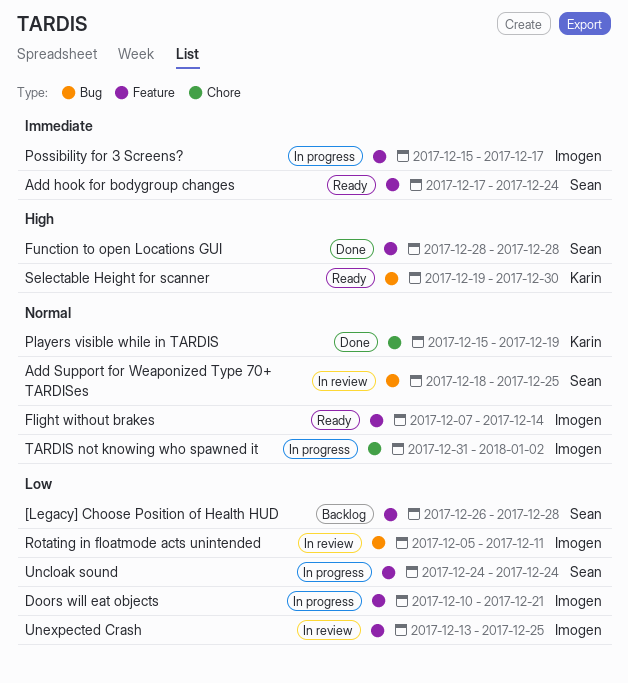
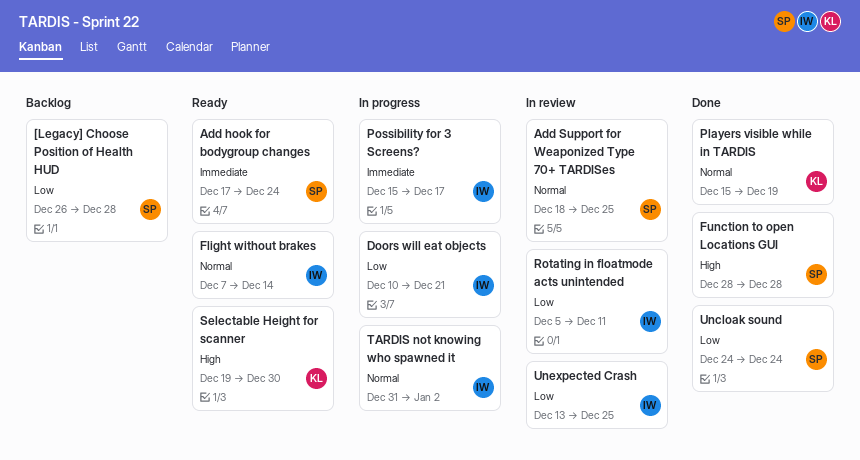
Uncloak sound, status: In progress -> Done

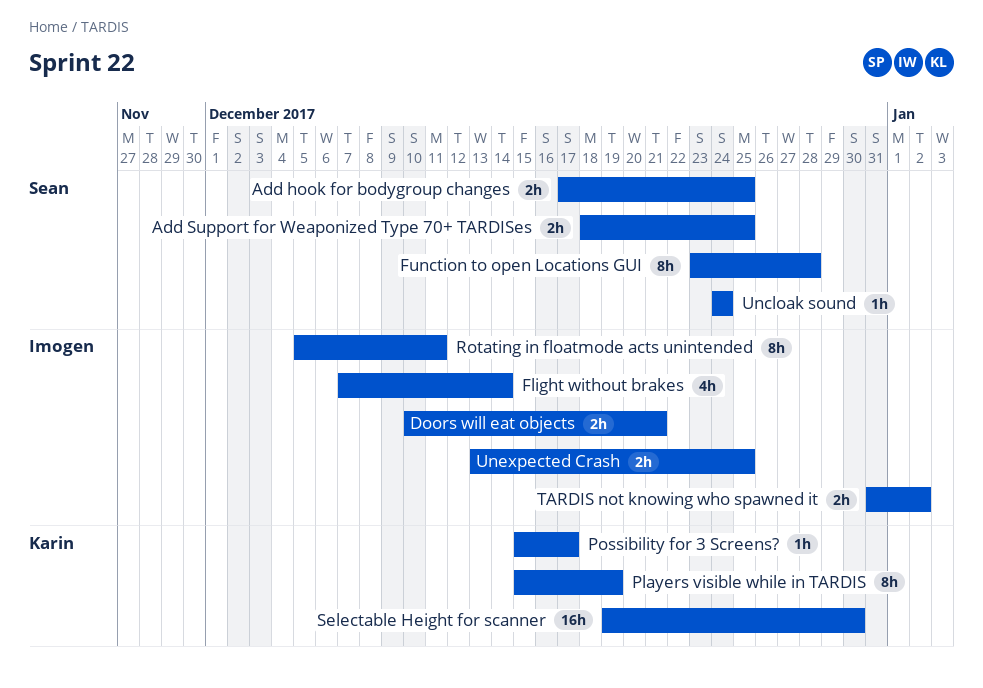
[Legacy] Choose Position of Health HUD: present -> none
Add hook for bodygroup changes, due: Dec 24 -> Dec 25
Function to open Locations GUI, start: Dec 28 -> Dec 23
Possibility for 3 Screens?, owner: Imogen -> Karin

